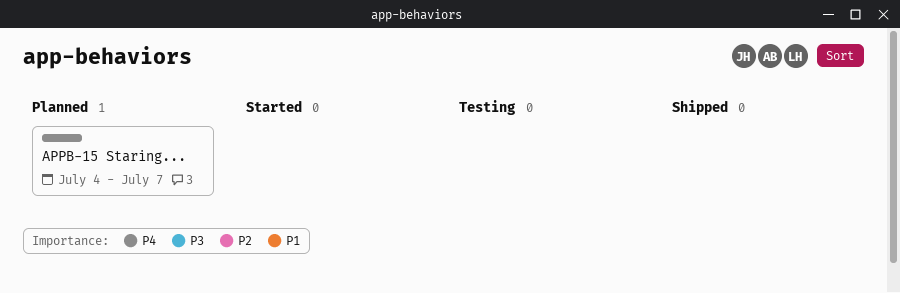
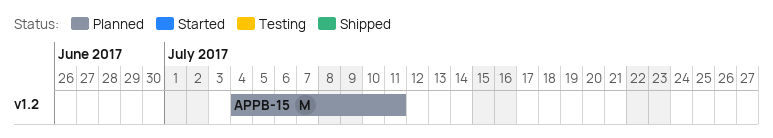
APPB-15, due: Jul 7 -> Jul 11

